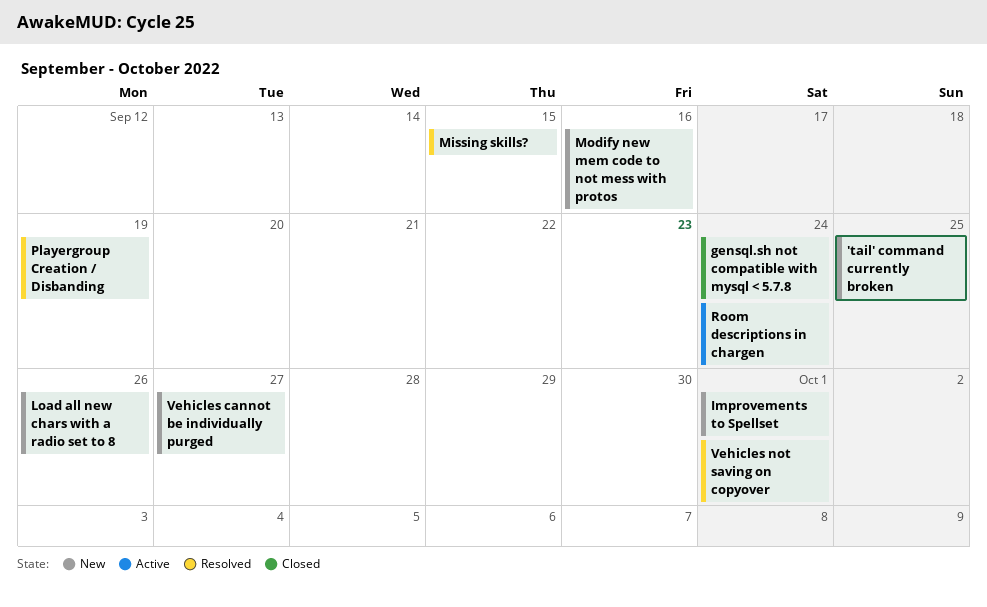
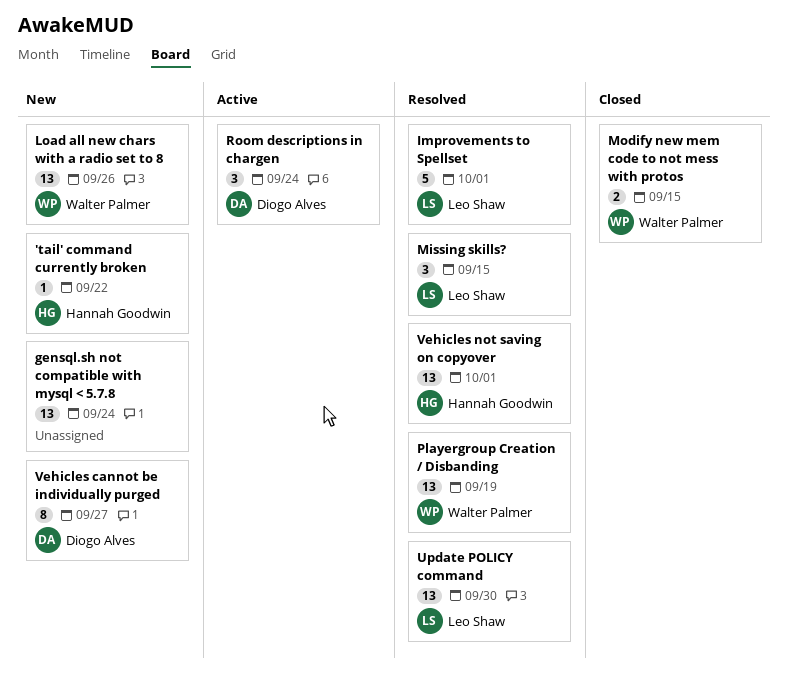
'tail' command currently broken, due: Sep 25 -> Sep 22
gensql.sh not compatible with mysql < 5.7.8, status: Closed -> New
Improvements to Spellset, status: New -> Resolved
Modify new mem code to not mess with protos, status: New -> Closed
Modify new mem code to not mess with protos, due: Sep 16 -> Sep 15
Update POLICY command: none -> present

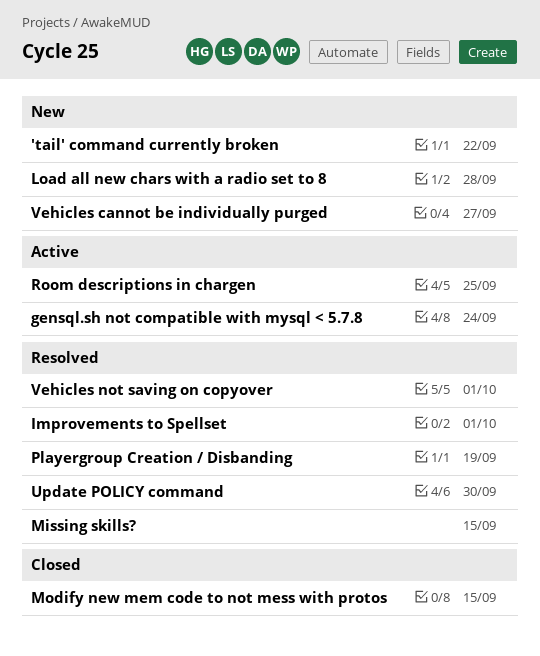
gensql.sh not compatible with mysql < 5.7.8, status: New -> Active
Load all new chars with a radio set to 8, due: Sep 26 -> Sep 28
Room descriptions in chargen, due: Sep 24 -> Sep 25

